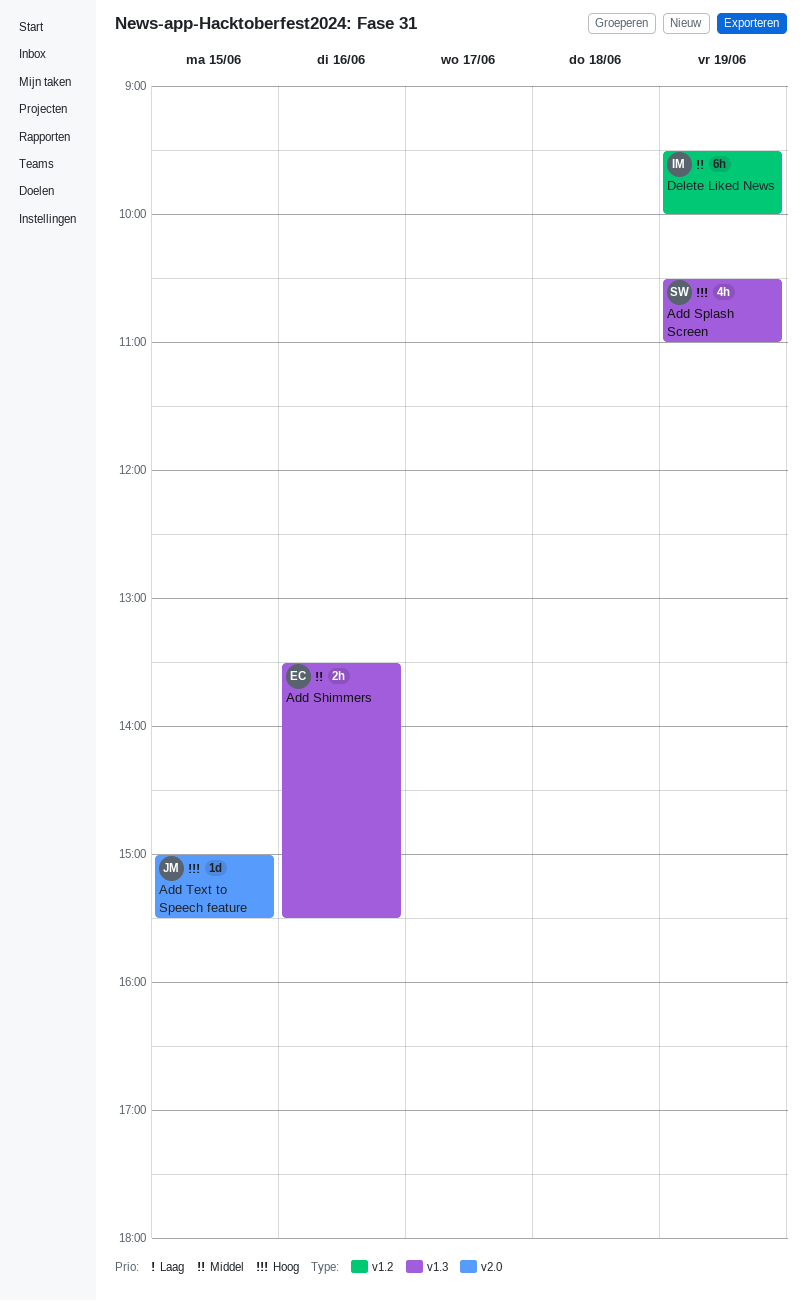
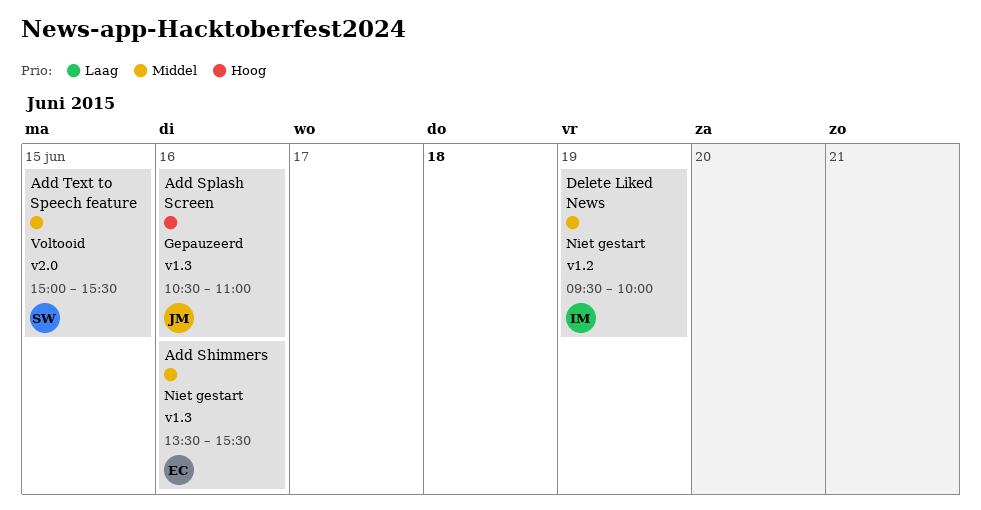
Add Splash Screen, owner: SW -> JM
Add Splash Screen, day: Jun 19 -> Jun 16
Add Text to Speech feature, owner: JM -> SW
Add Text to Speech feature, priority: Hoog -> Middel

